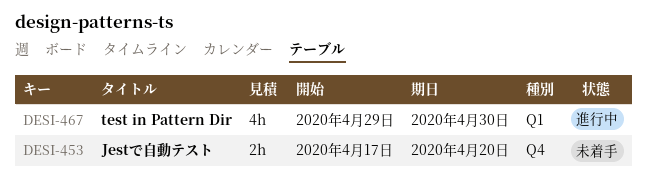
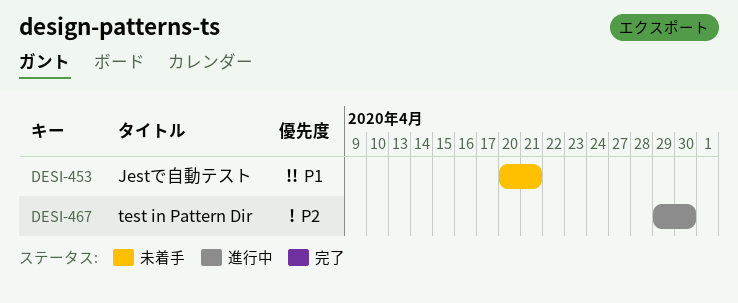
DESI-453, start: Apr 17 -> Apr 20
DESI-453, due: Apr 20 -> Apr 21

